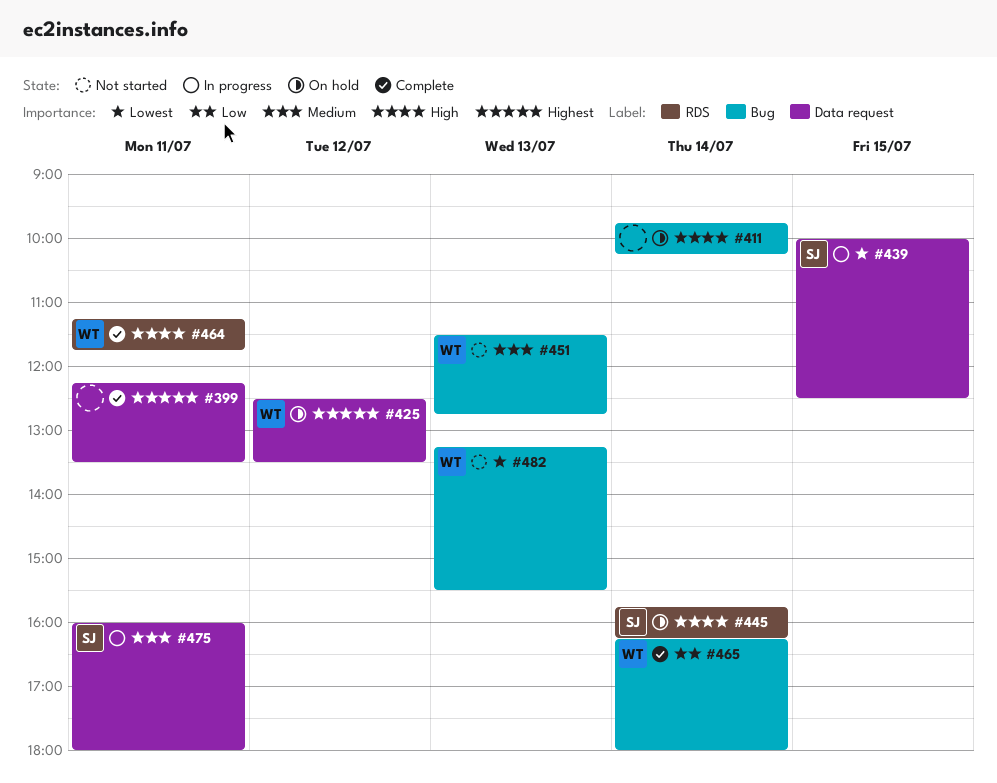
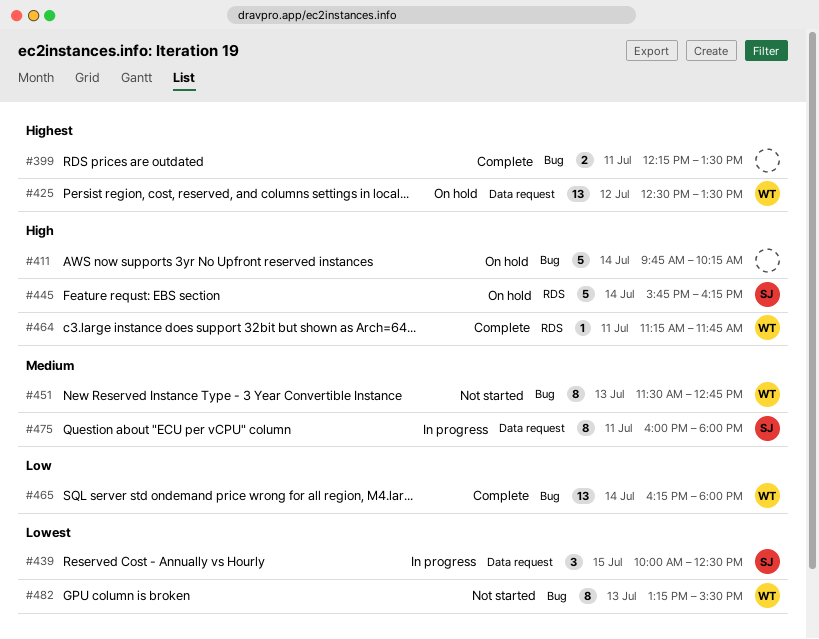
#399, label: Data request -> Bug

